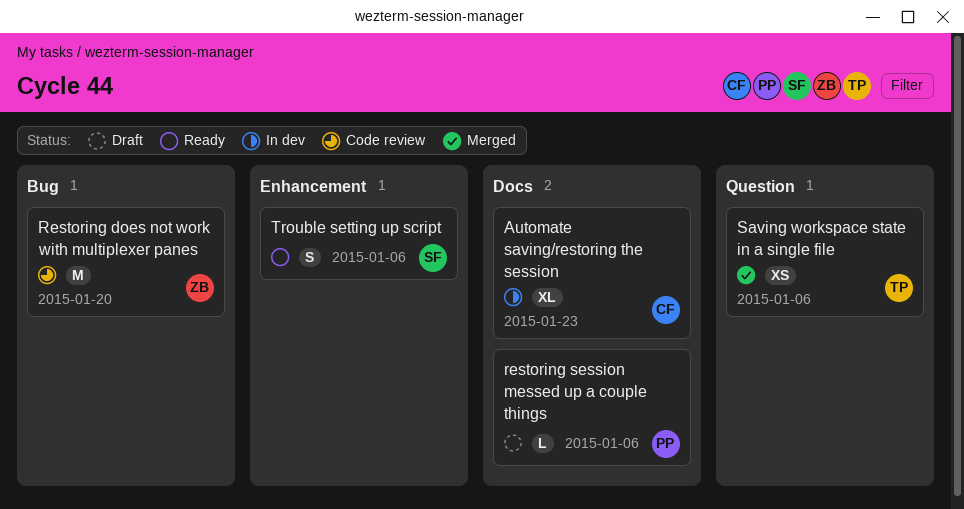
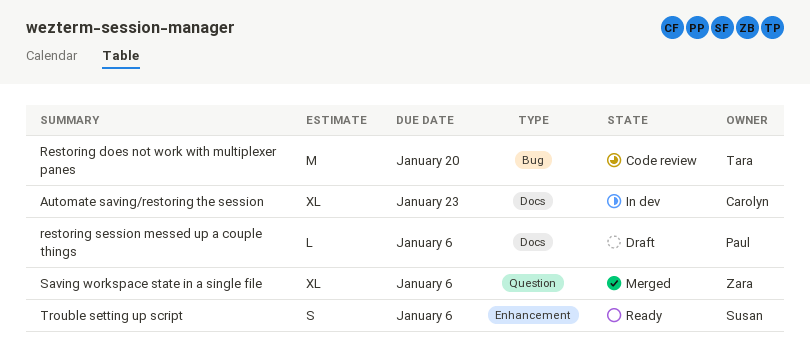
Restoring does not work with multiplexer panes, owner: Zara -> Tara
Saving workspace state in a single file, owner: Tara -> Zara
Saving workspace state in a single file, estimate: XS -> XL

